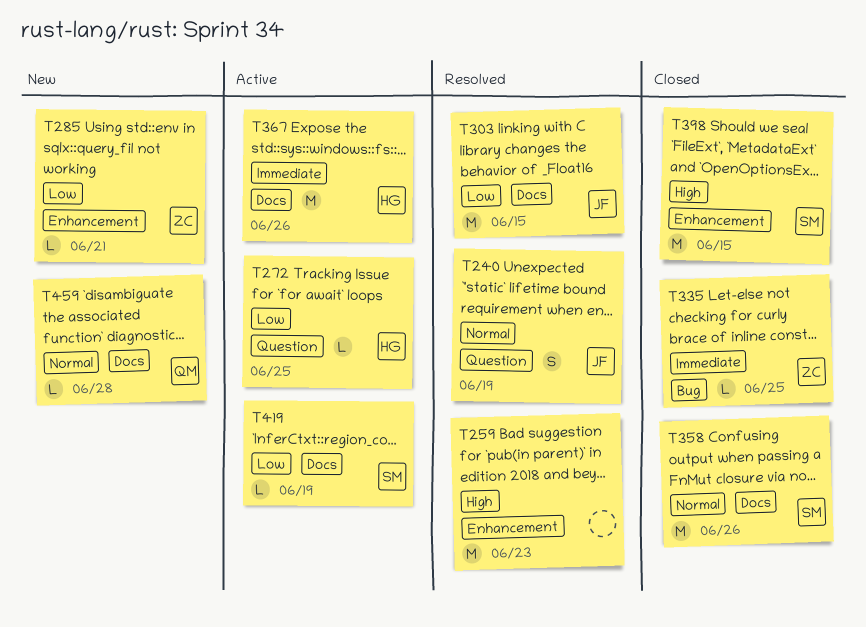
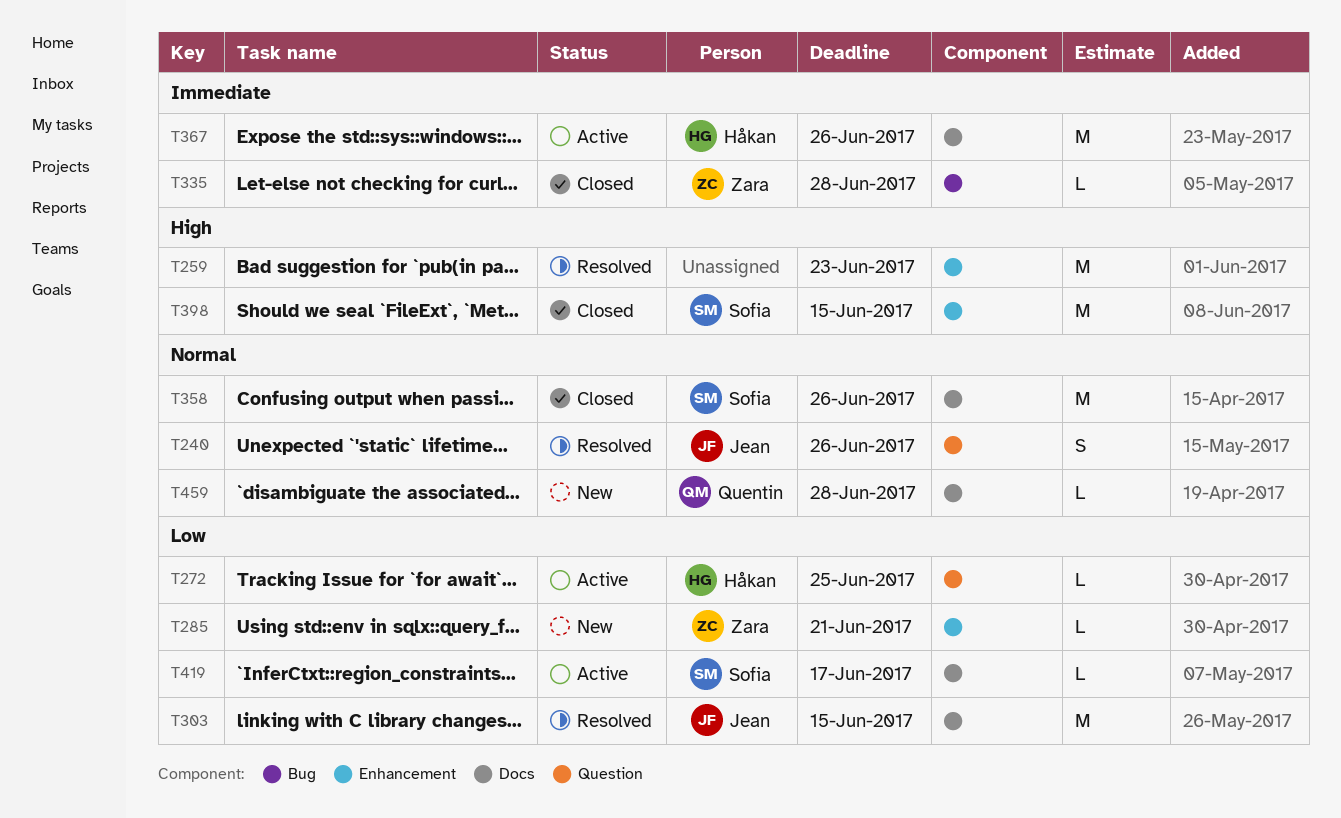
T240, due: Jun 19 -> Jun 26
T335, due: Jun 25 -> Jun 28
T419, due: Jun 19 -> Jun 17

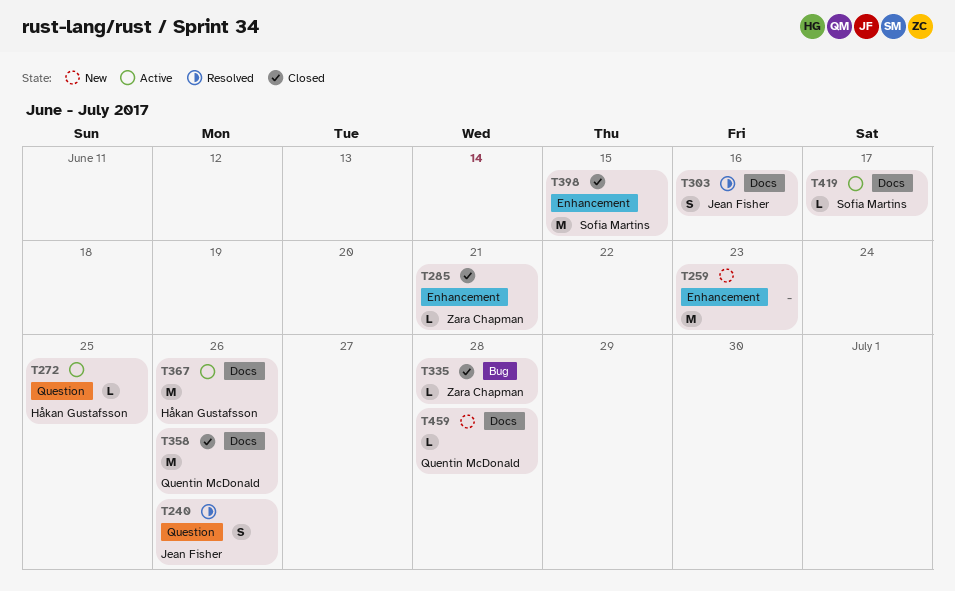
T259, status: Resolved -> New
T285, status: New -> Closed
T303, estimate: M -> S
T303, due: Jun 15 -> Jun 16
T358, owner: Sofia Martins -> Quentin McDonald

